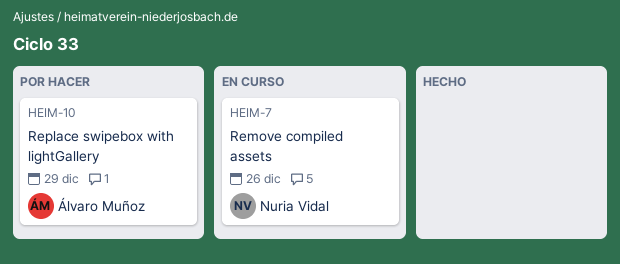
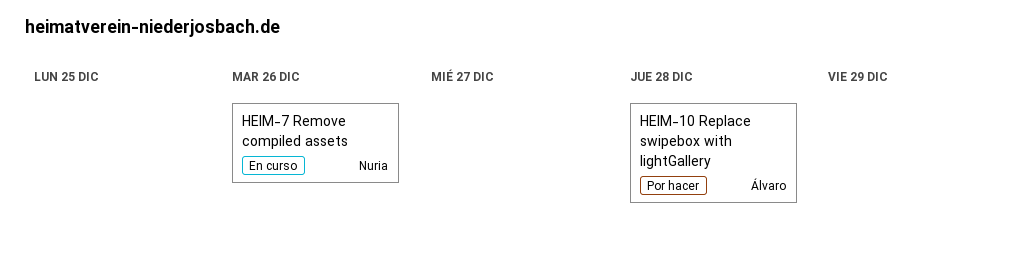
HEIM-10, due: Dec 29 -> Dec 28

